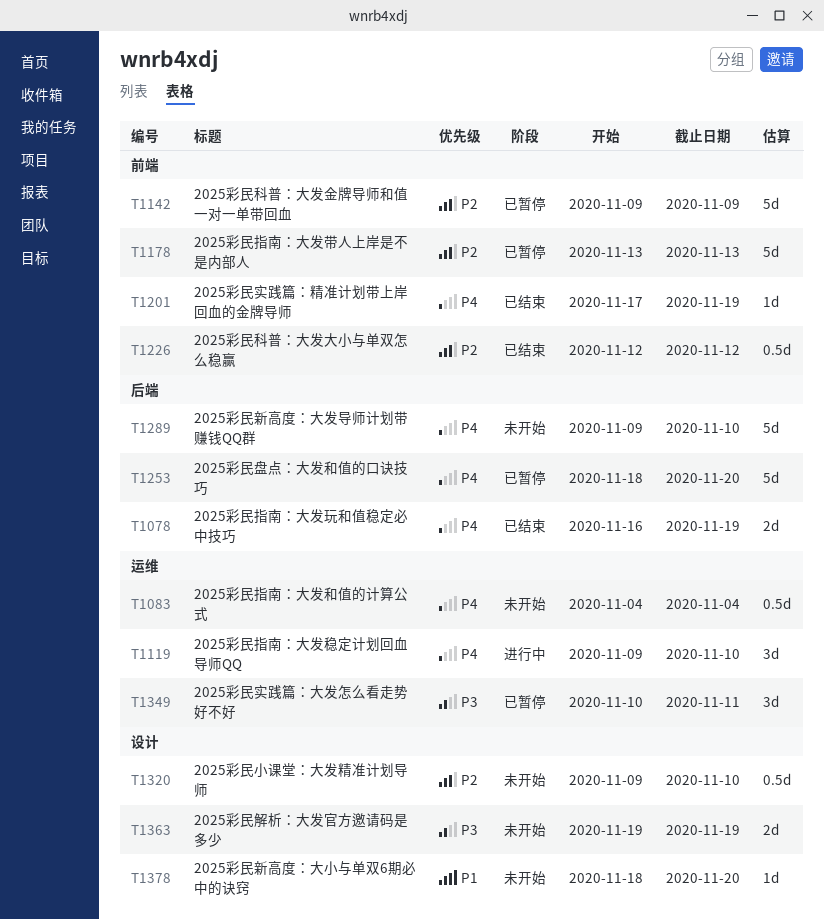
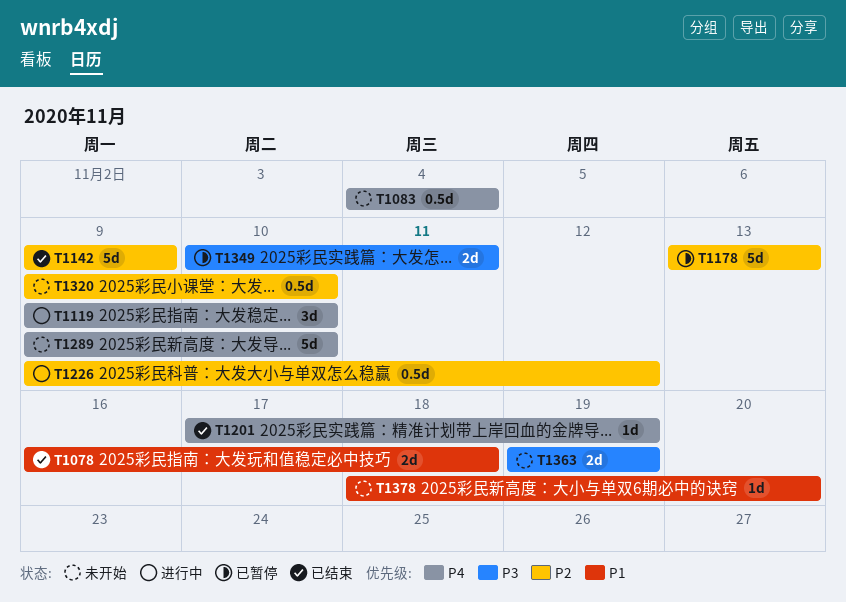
T1078, priority: P4 -> P1
T1078, due: Nov 19 -> Nov 18
T1142, status: 已暂停 -> 已结束
T1226, status: 已结束 -> 进行中
T1226, start: Nov 12 -> Nov 9
T1253: present -> none
T1349, estimate: 3d -> 2d

